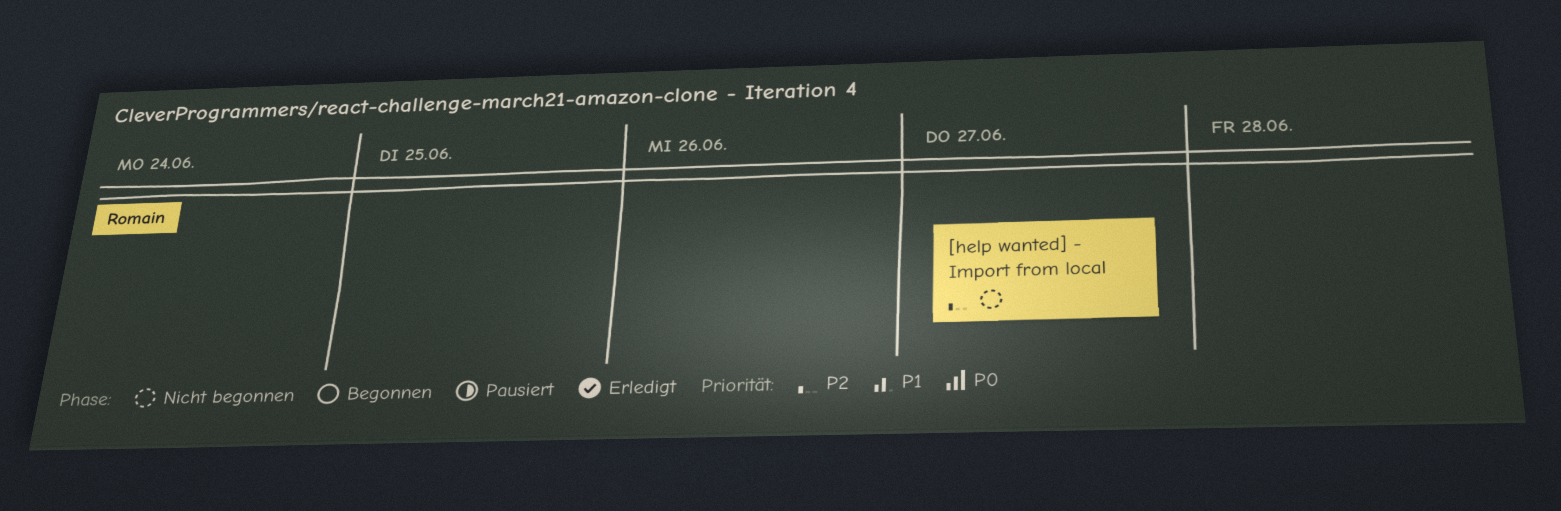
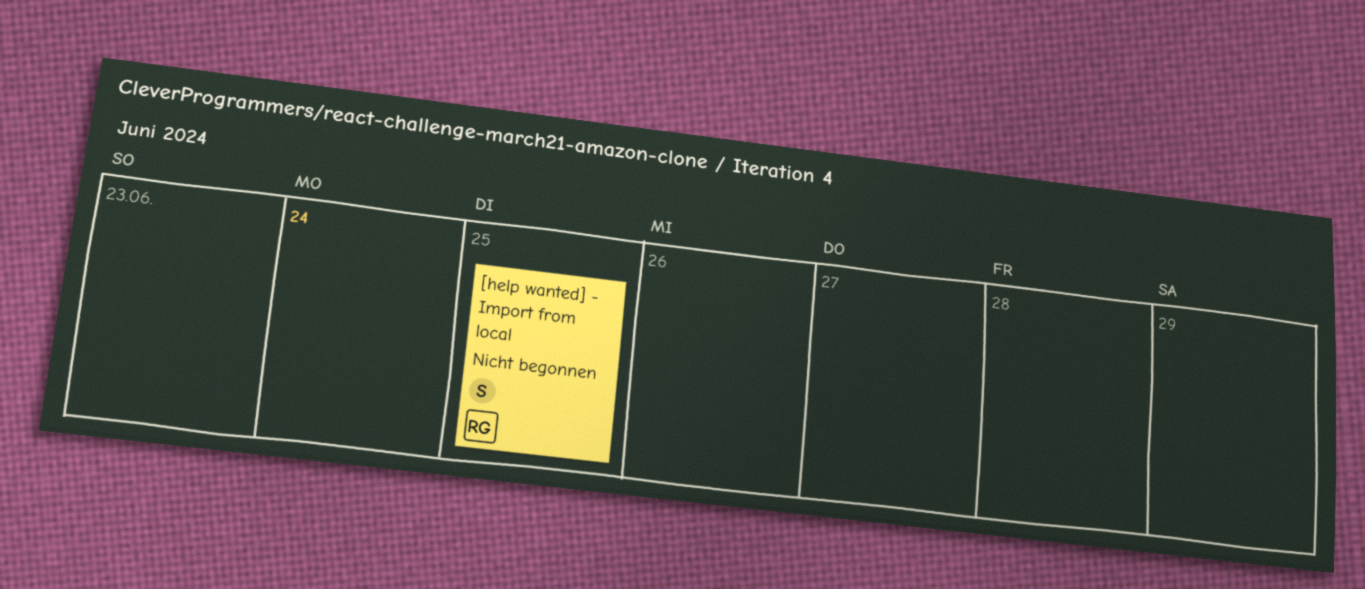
[help wanted] - Import from local, due: Jun 27 -> Jun 25

